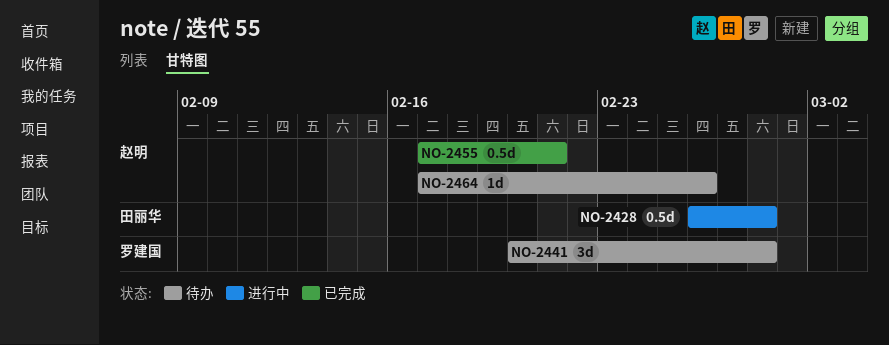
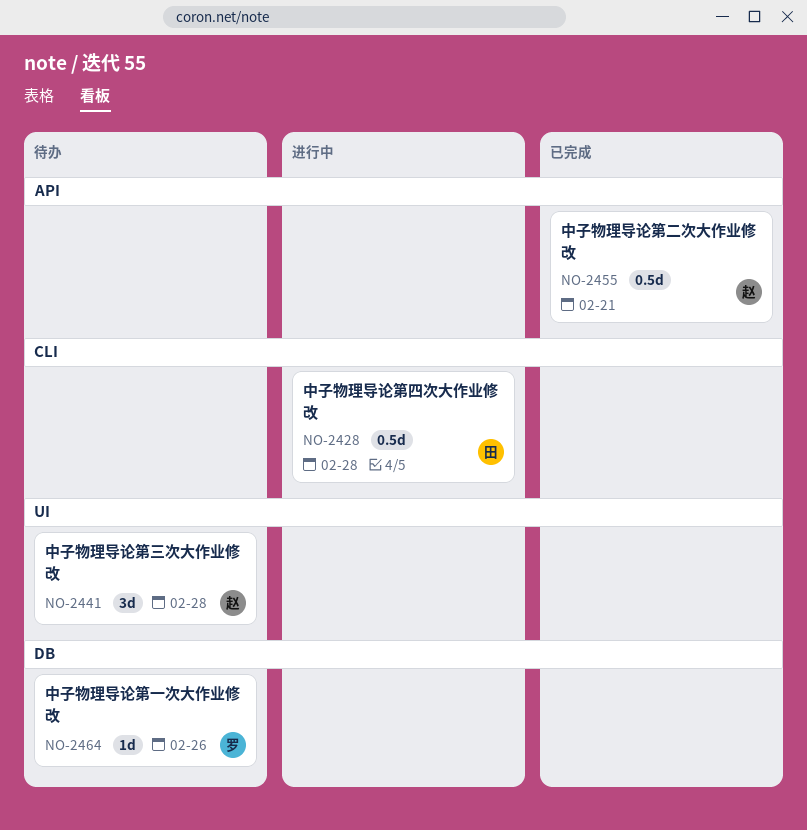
NO-2441, owner: 罗建国 -> 赵明
NO-2464, owner: 赵明 -> 罗建国

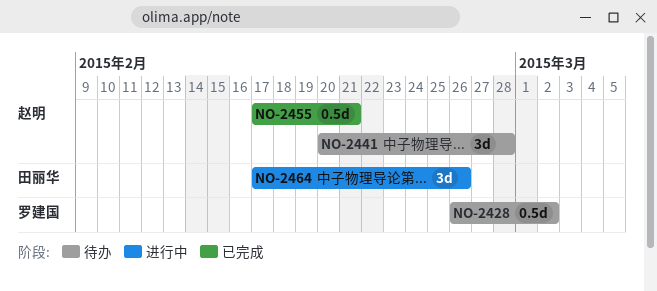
NO-2428, status: 进行中 -> 待办
NO-2428, owner: 田丽华 -> 罗建国
NO-2428, due: Feb 28 -> Mar 2
NO-2464, status: 待办 -> 进行中
NO-2464, owner: 罗建国 -> 田丽华
NO-2464, estimate: 1d -> 3d

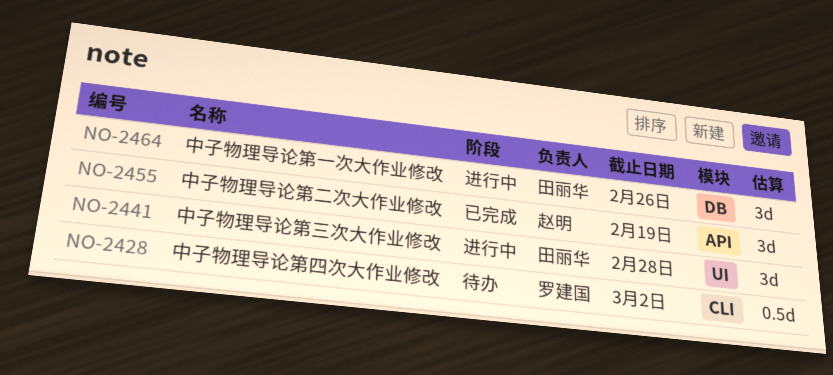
NO-2441, status: 待办 -> 进行中
NO-2441, owner: 赵明 -> 田丽华
NO-2455, estimate: 0.5d -> 3d
NO-2455, due: Feb 21 -> Feb 19

